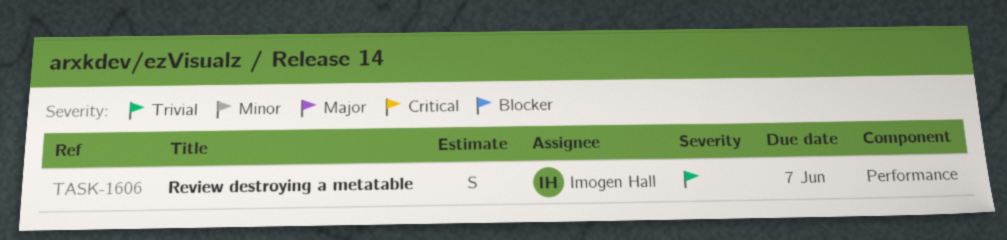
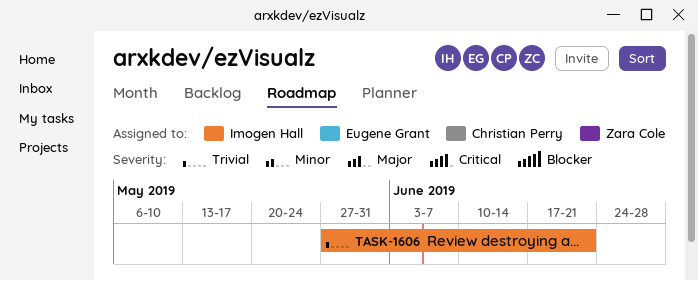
TASK-1606, due: Jun 7 -> Jun 21

